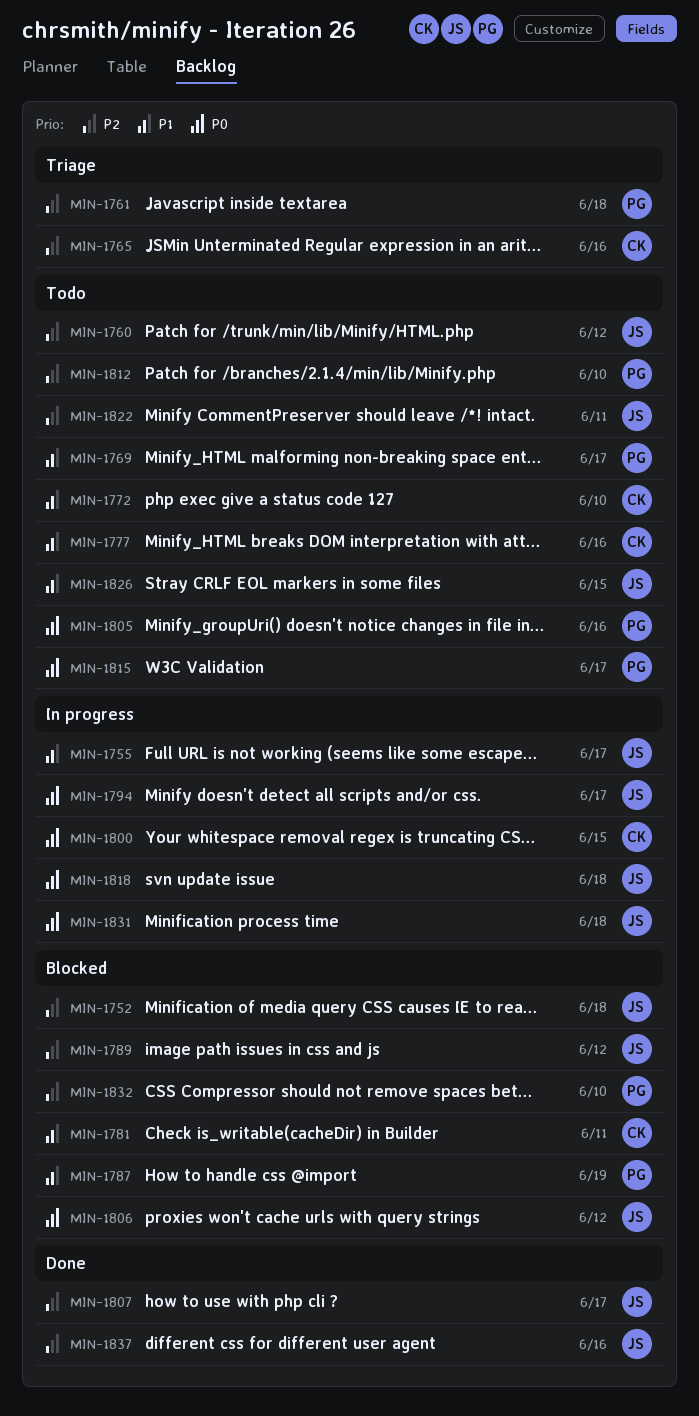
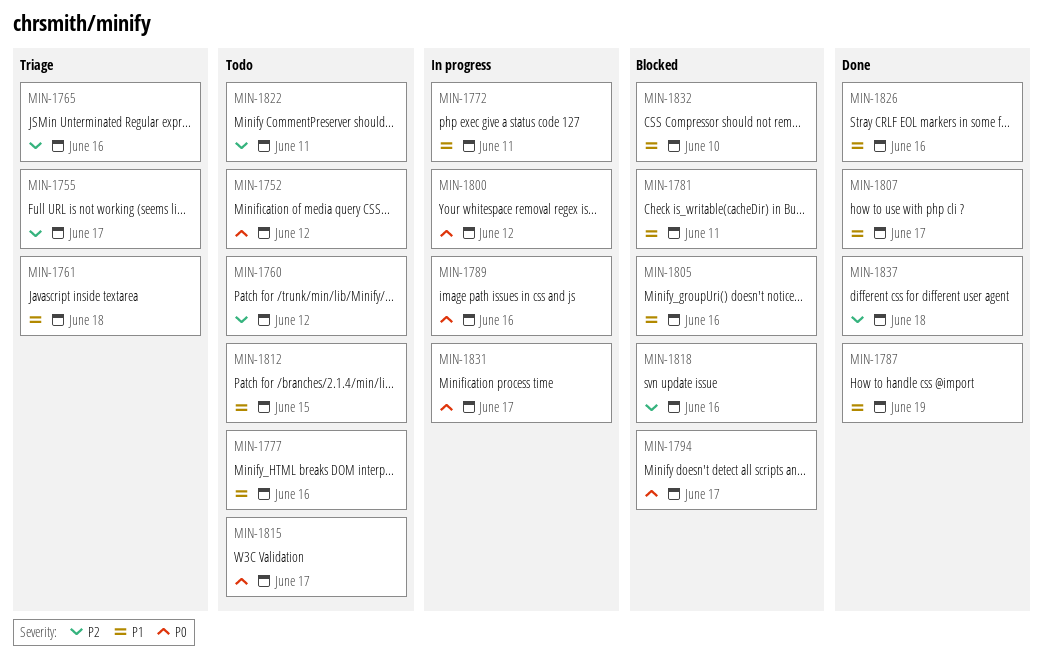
MIN-1752, status: Blocked -> Todo
MIN-1752, priority: P2 -> P0
MIN-1752, due: Jun 18 -> Jun 12
MIN-1755, status: In progress -> Triage
MIN-1755, priority: P1 -> P2
MIN-1761, priority: P2 -> P1
MIN-1769: present -> none
MIN-1772, status: Todo -> In progress
MIN-1772, due: Jun 10 -> Jun 11
MIN-1787, status: Blocked -> Done
MIN-1789, status: Blocked -> In progress
MIN-1789, priority: P2 -> P0
MIN-1789, due: Jun 12 -> Jun 16
MIN-1794, status: In progress -> Blocked
MIN-1800, due: Jun 15 -> Jun 12
MIN-1805, status: Todo -> Blocked
MIN-1805, priority: P0 -> P1
MIN-1806: present -> none
MIN-1807, priority: P2 -> P1
MIN-1812, priority: P2 -> P1
MIN-1812, due: Jun 10 -> Jun 15
MIN-1818, status: In progress -> Blocked
MIN-1818, priority: P0 -> P2
MIN-1818, due: Jun 18 -> Jun 16
MIN-1826, status: Todo -> Done
MIN-1826, due: Jun 15 -> Jun 16
MIN-1831, due: Jun 18 -> Jun 17
MIN-1832, priority: P2 -> P1
MIN-1837, due: Jun 16 -> Jun 18

